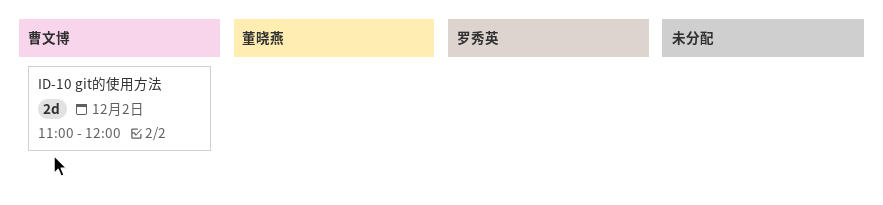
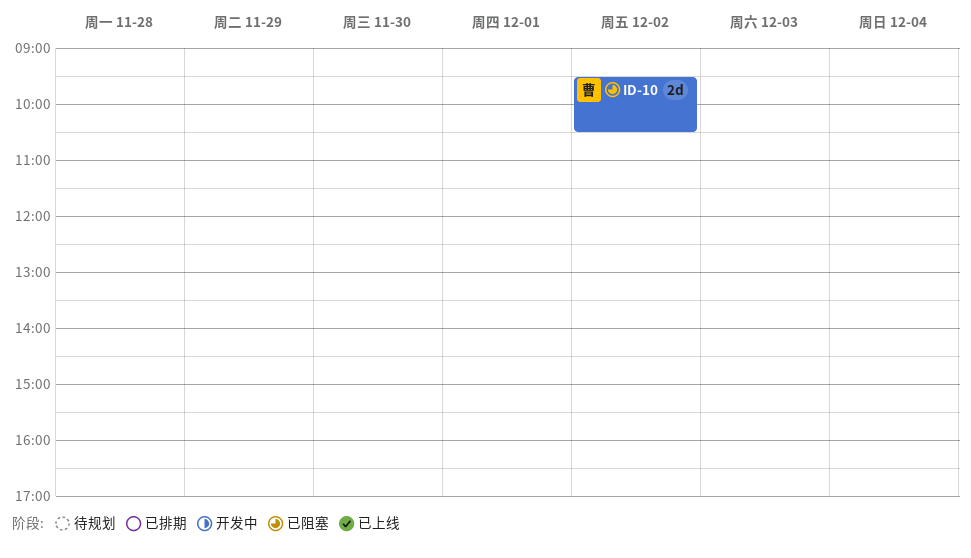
ID-10, begins: 11:00 -> 09:30
ID-10, ends: 12:00 -> 10:30

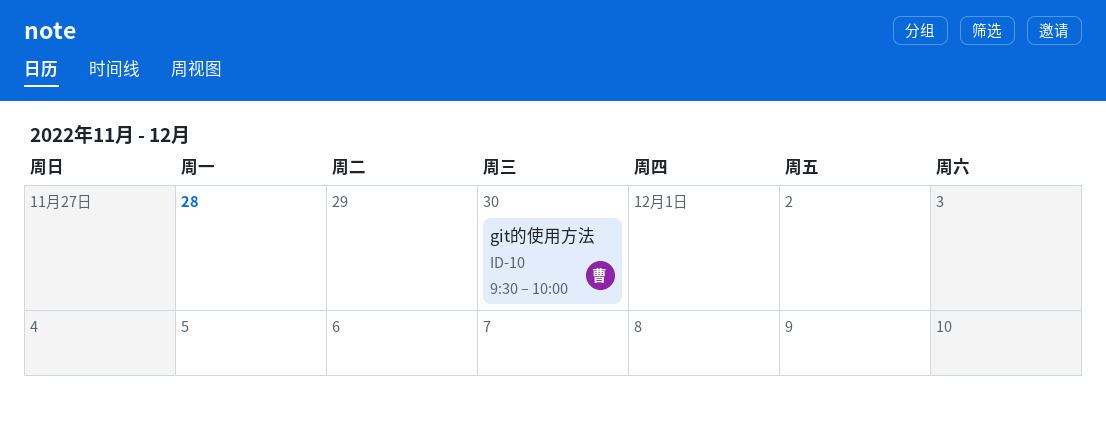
ID-10, day: Dec 2 -> Nov 30
ID-10, ends: 10:30 -> 10:00

